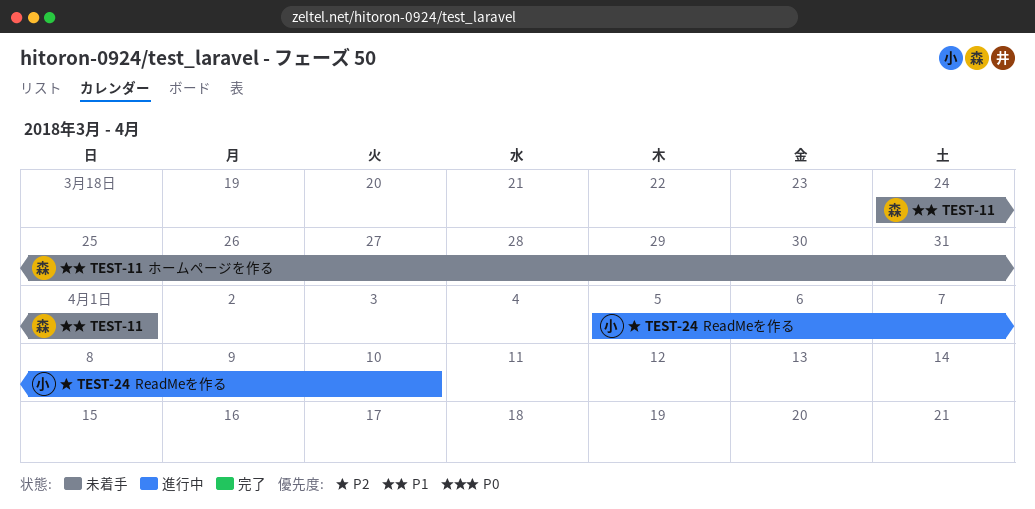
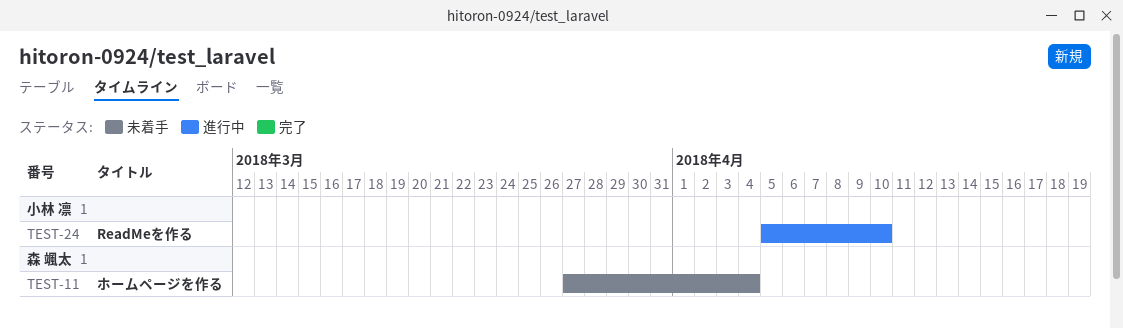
TEST-11, start: Mar 24 -> Mar 27
TEST-11, due: Apr 1 -> Apr 4

